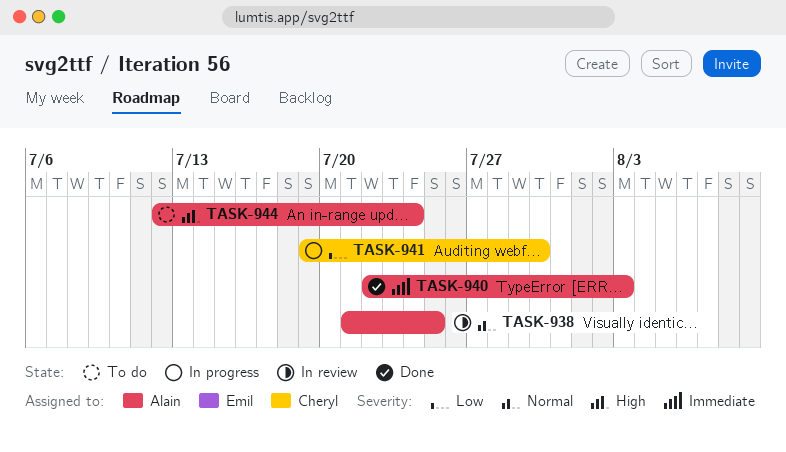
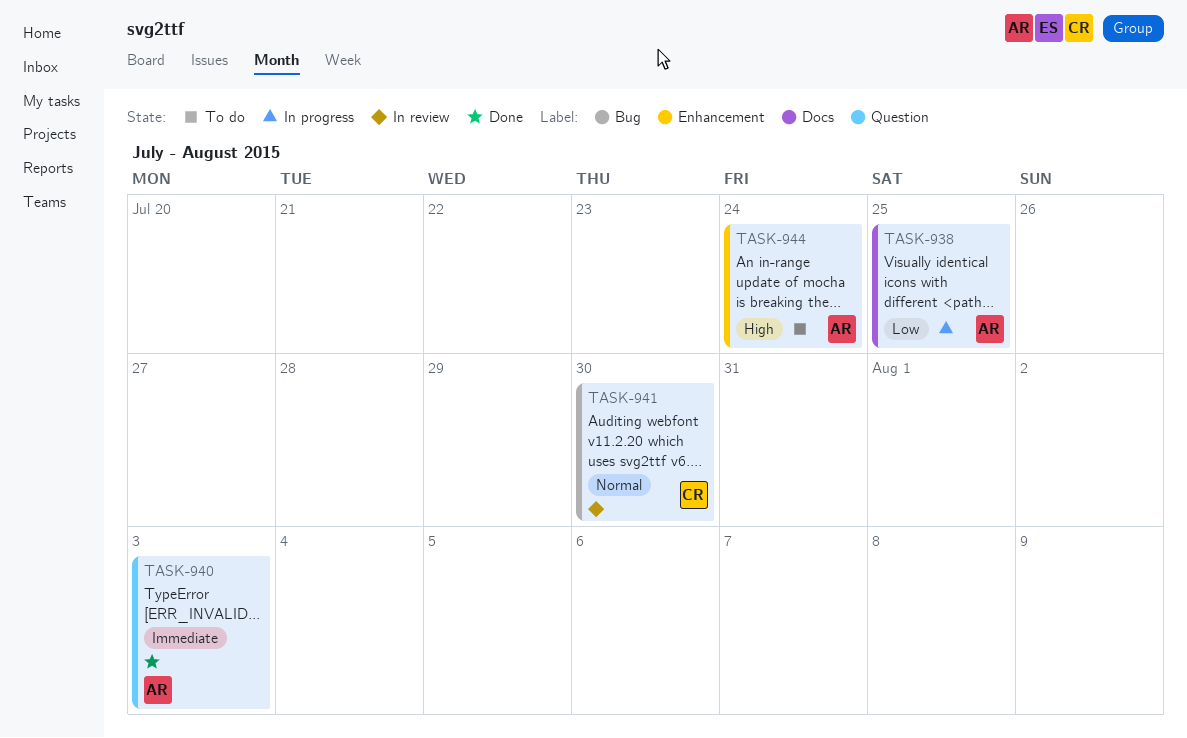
TASK-938, status: In review -> In progress
TASK-938, priority: Normal -> Low
TASK-941, status: In progress -> In review
TASK-941, priority: Low -> Normal

